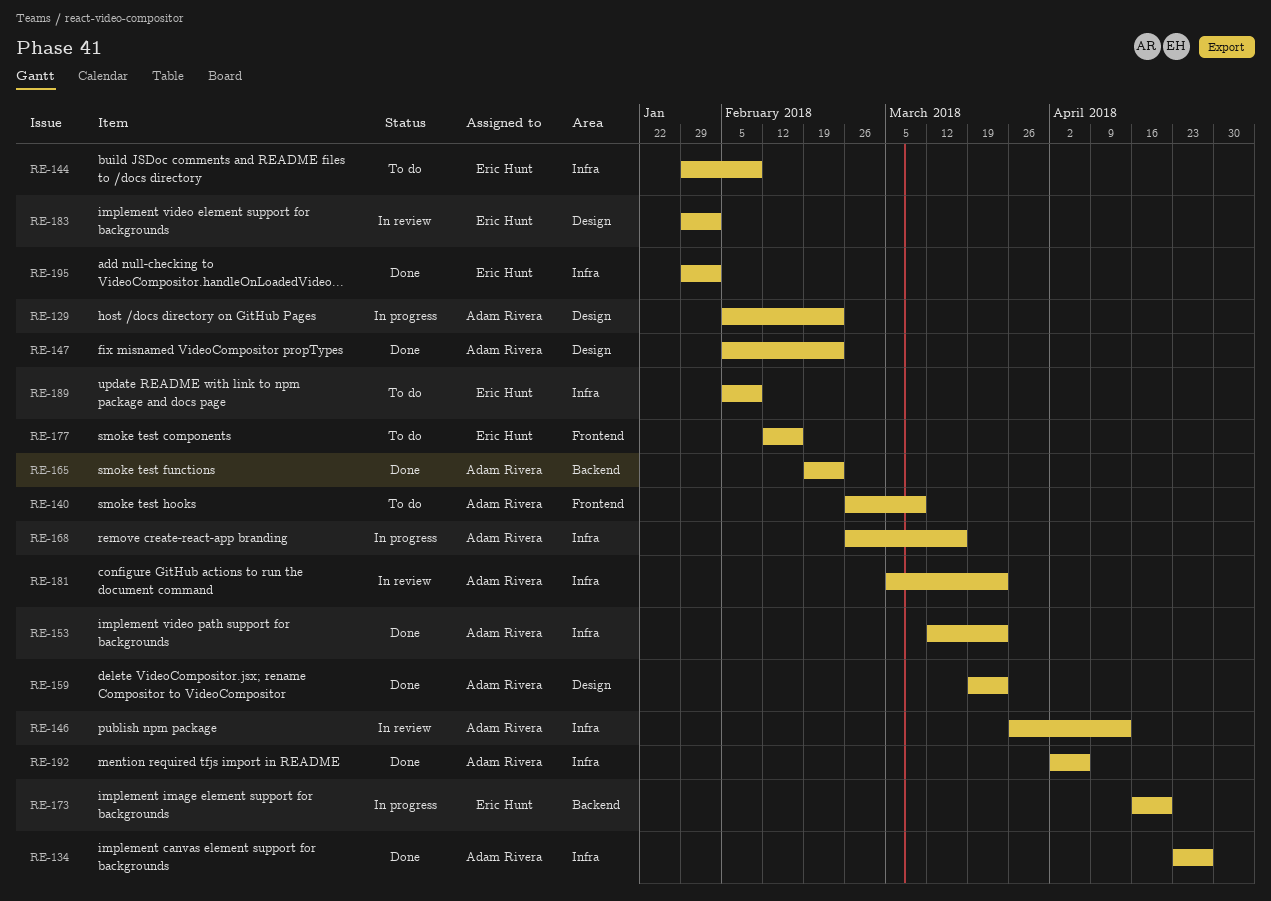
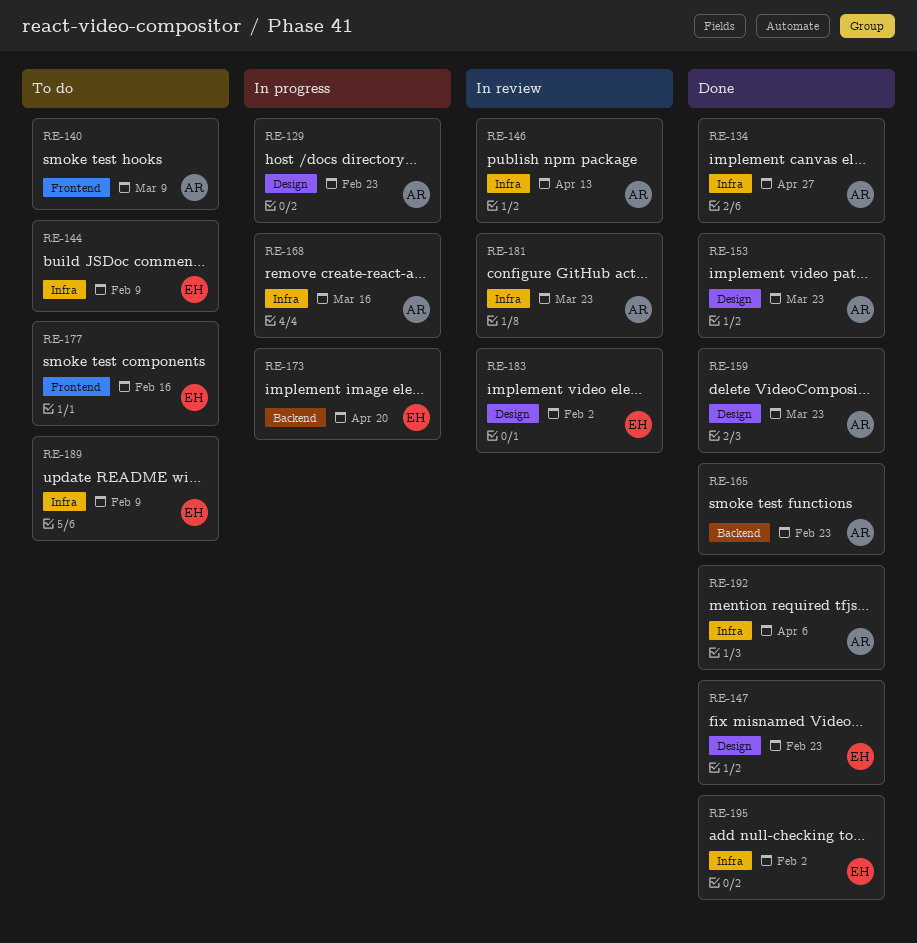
RE-147, owner: Adam Rivera -> Eric Hunt
RE-153, label: Infra -> Design

